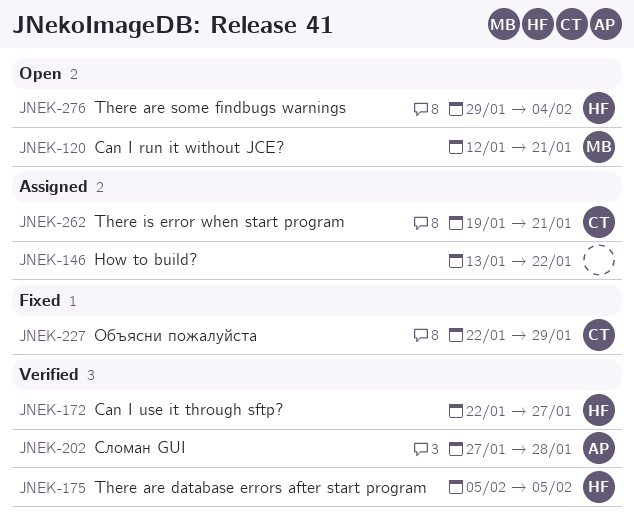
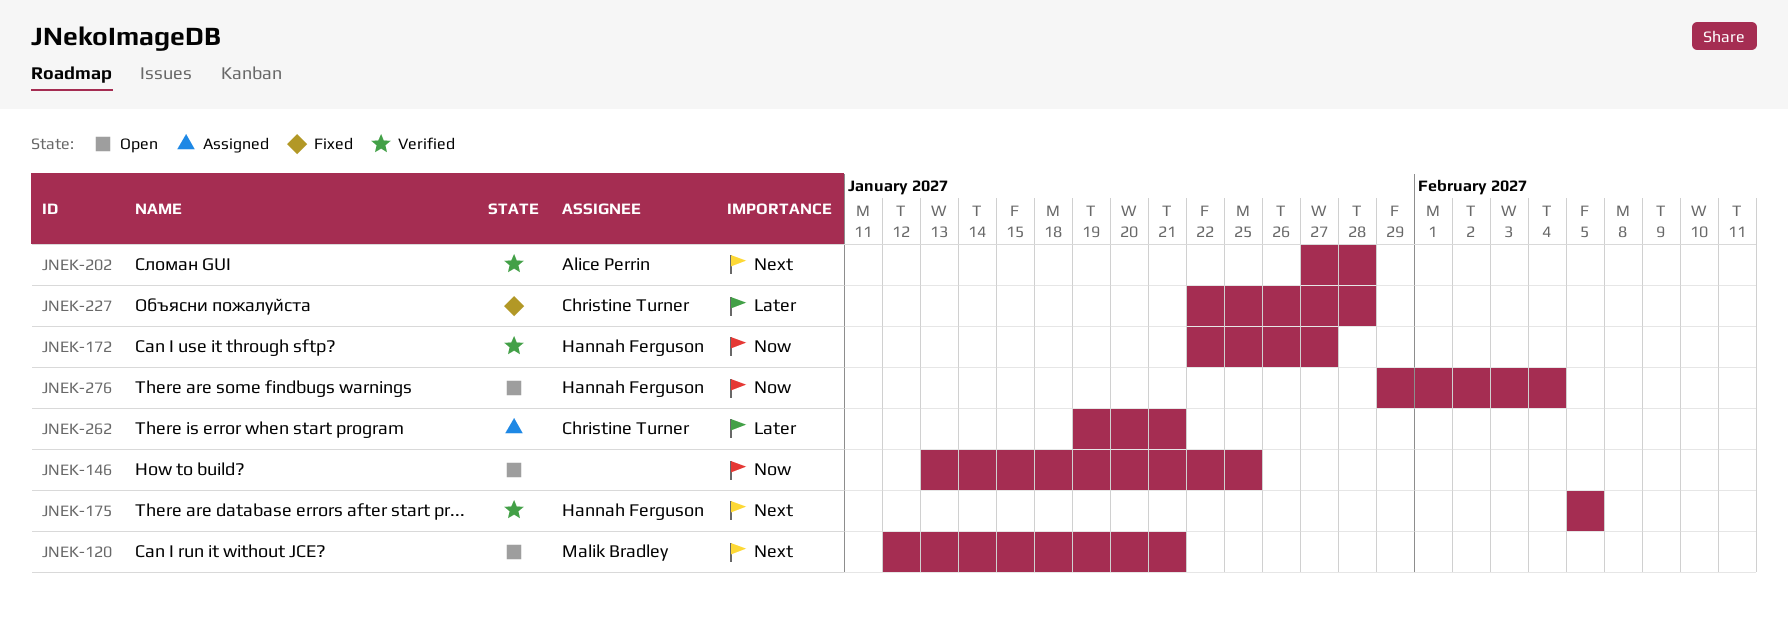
JNEK-146, status: Assigned -> Open
JNEK-146, due: Jan 22 -> Jan 25
JNEK-227, due: Jan 29 -> Jan 28

